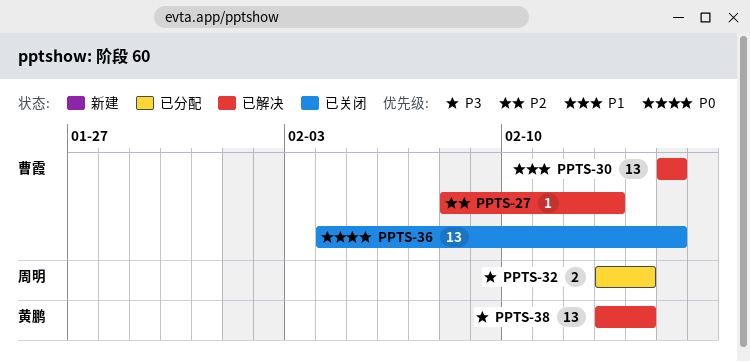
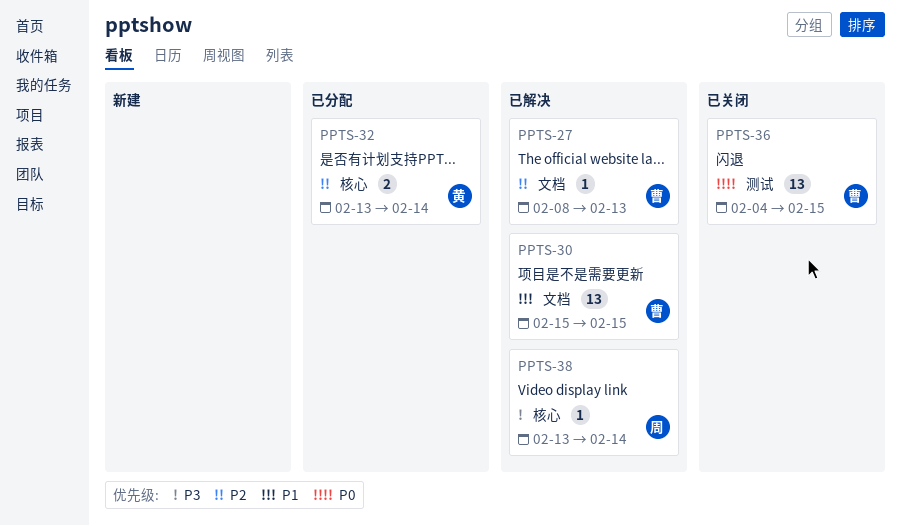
PPTS-32, owner: 周明 -> 黄鹏
PPTS-32, priority: P3 -> P2
PPTS-38, owner: 黄鹏 -> 周明
PPTS-38, estimate: 13 -> 1

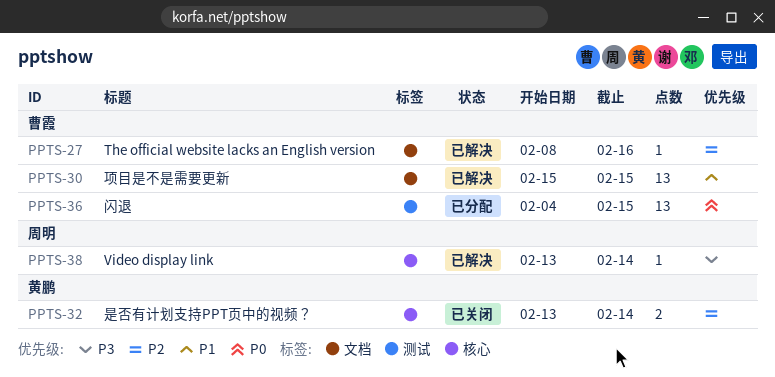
PPTS-27, due: Feb 13 -> Feb 16
PPTS-32, status: 已分配 -> 已关闭
PPTS-36, status: 已关闭 -> 已分配

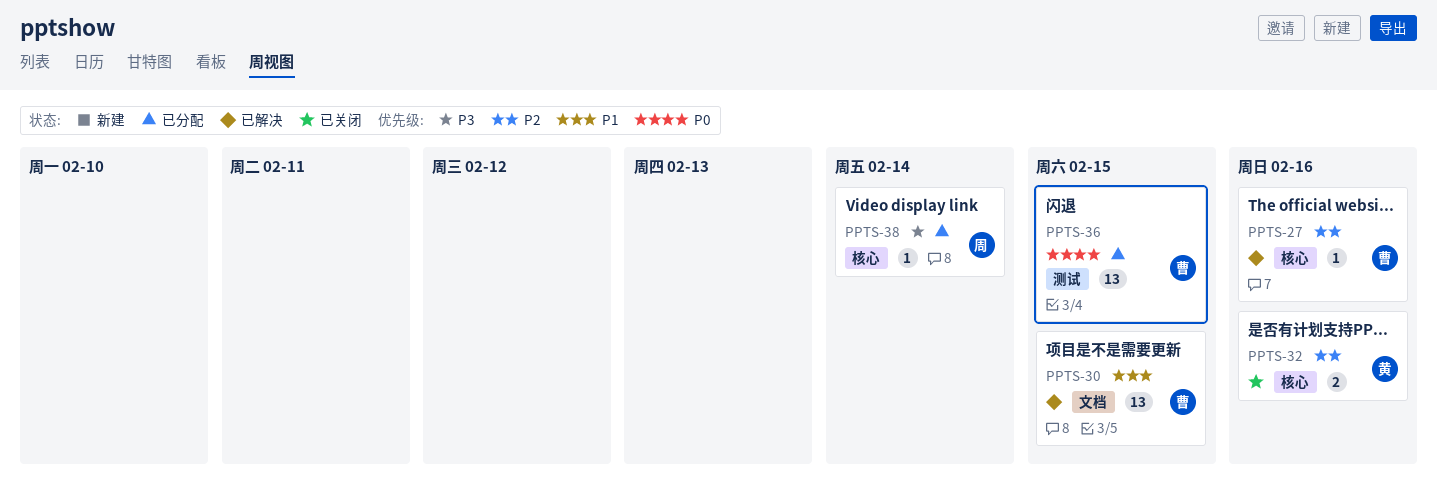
PPTS-27, label: 文档 -> 核心
PPTS-32, due: Feb 14 -> Feb 16
PPTS-38, status: 已解决 -> 已分配

